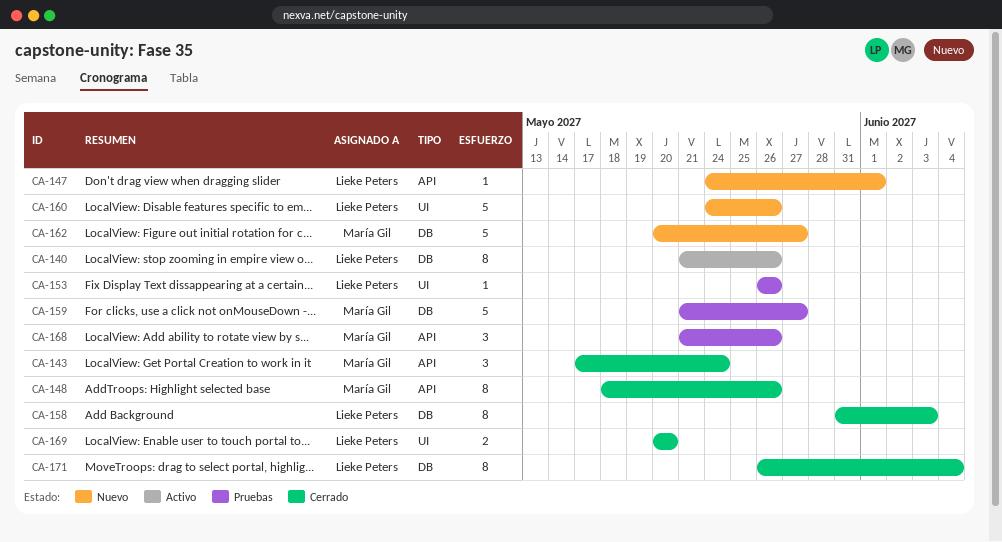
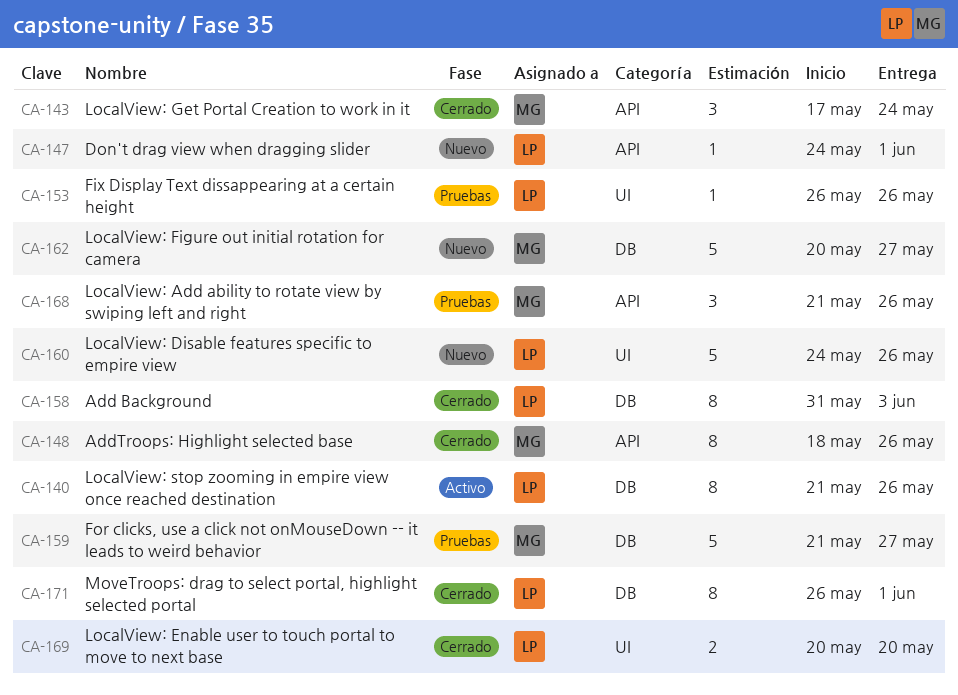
CA-171, due: Jun 4 -> Jun 1

